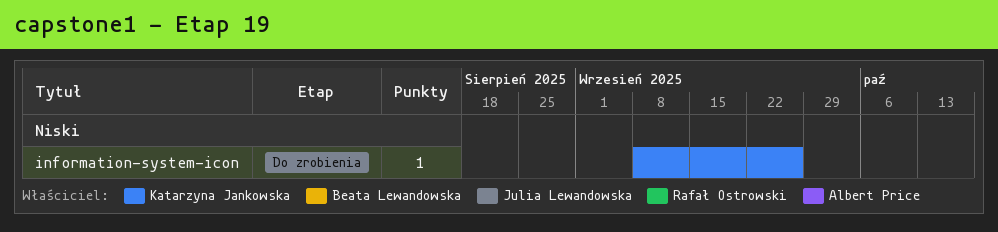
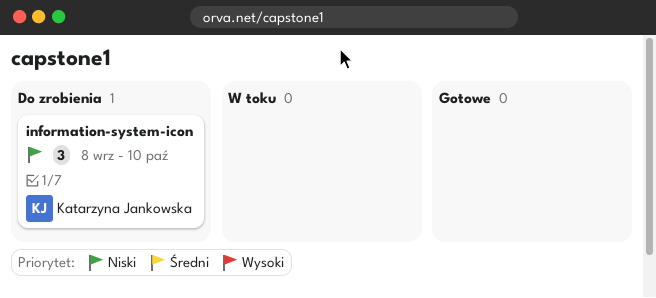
information-system-icon, estimate: 1 -> 3
information-system-icon, due: Sep 26 -> Oct 10

